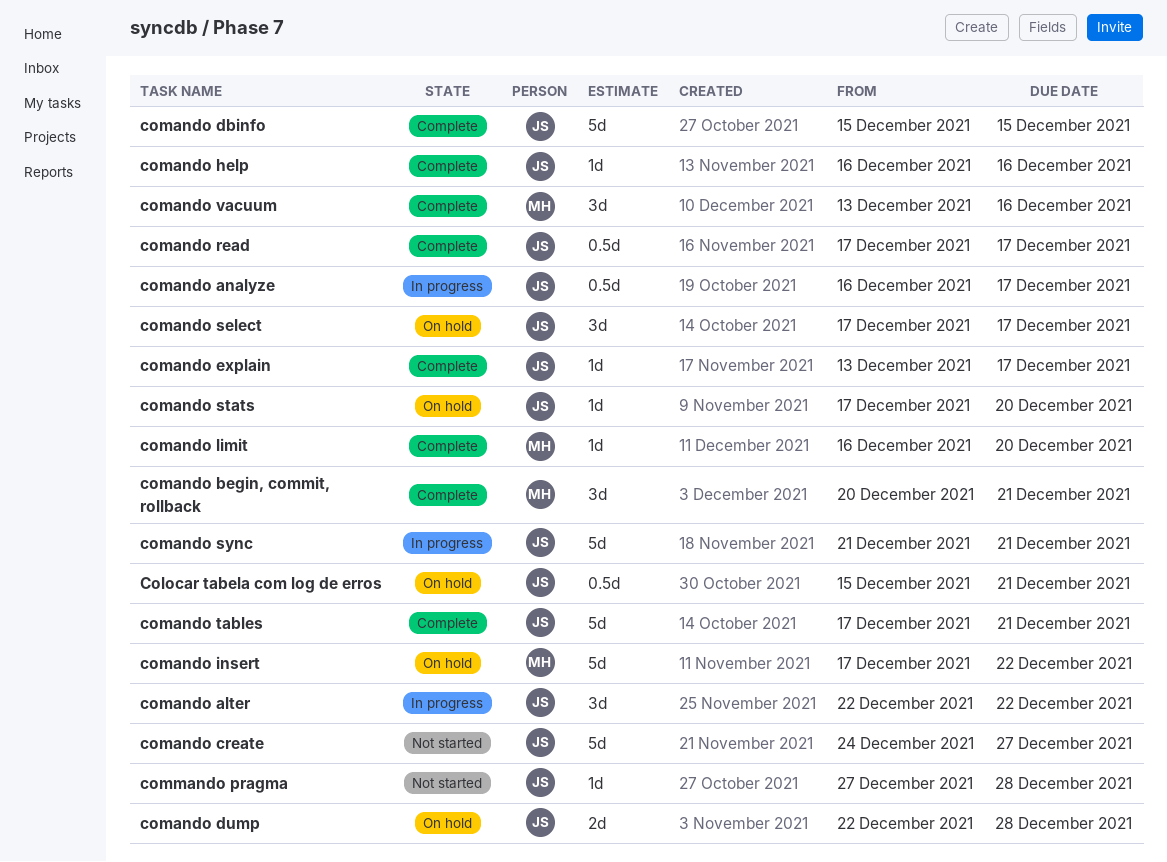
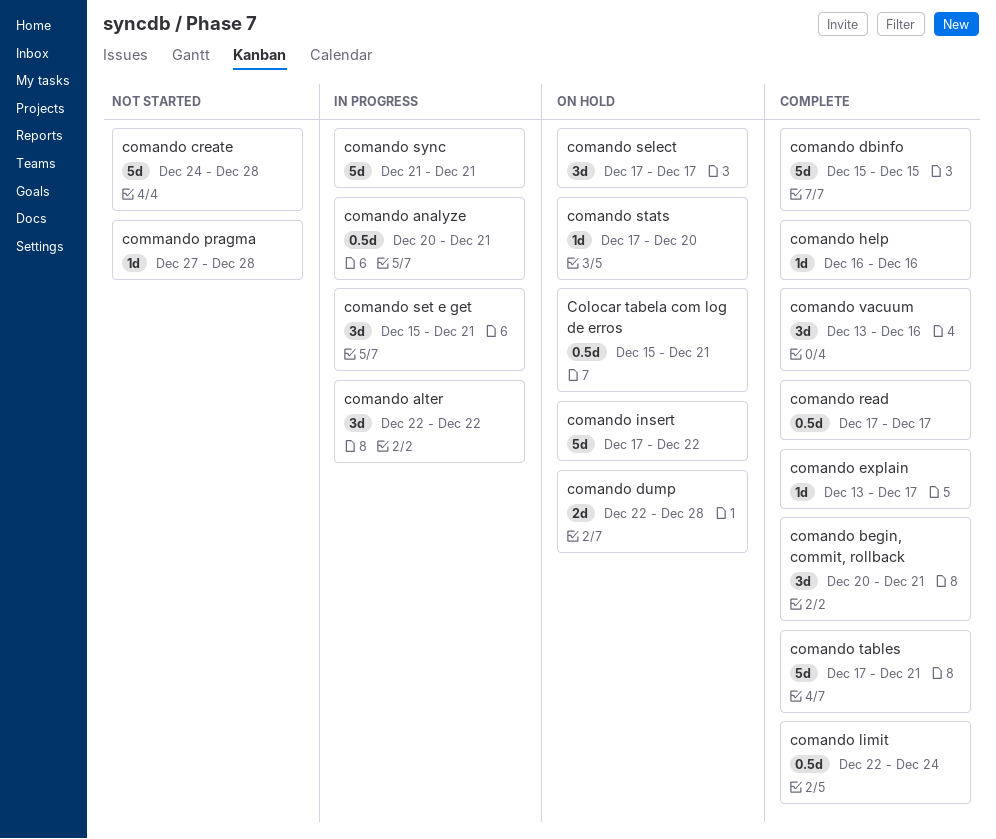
comando analyze, start: Dec 16 -> Dec 20
comando analyze, due: Dec 17 -> Dec 21
comando create, due: Dec 27 -> Dec 28
comando limit, estimate: 1d -> 0.5d
comando limit, start: Dec 16 -> Dec 22
comando limit, due: Dec 20 -> Dec 24
comando set e get: none -> present

